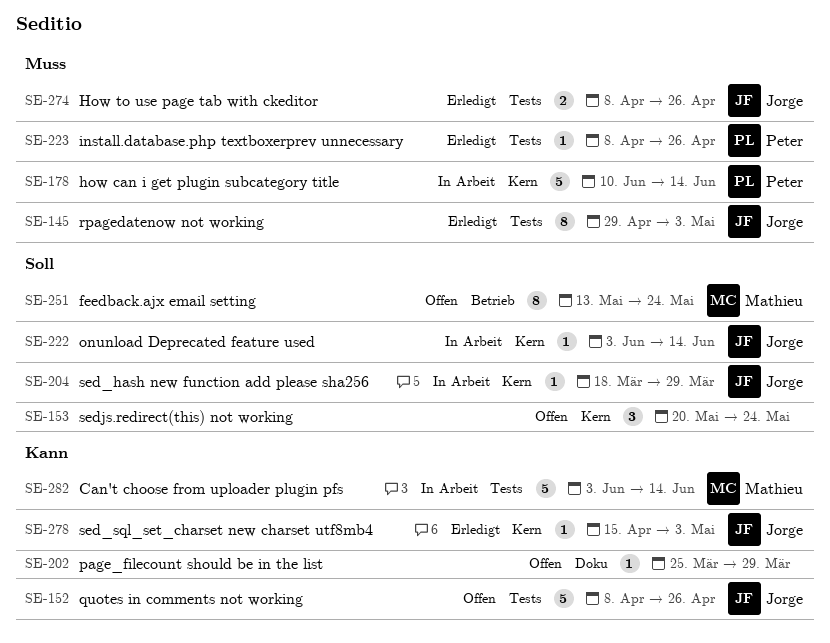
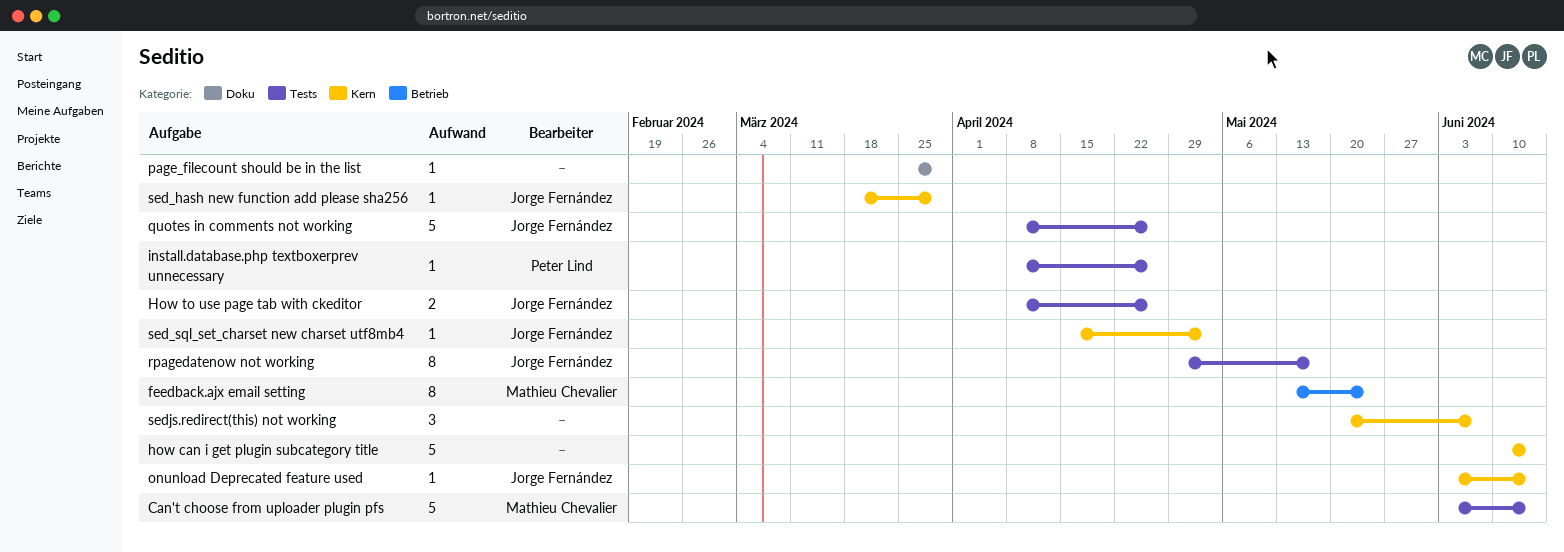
how can i get plugin subcategory title, owner: Peter Lind -> none
rpagedatenow not working, due: May 3 -> May 17
sedjs.redirect(this) not working, due: May 24 -> Jun 7

